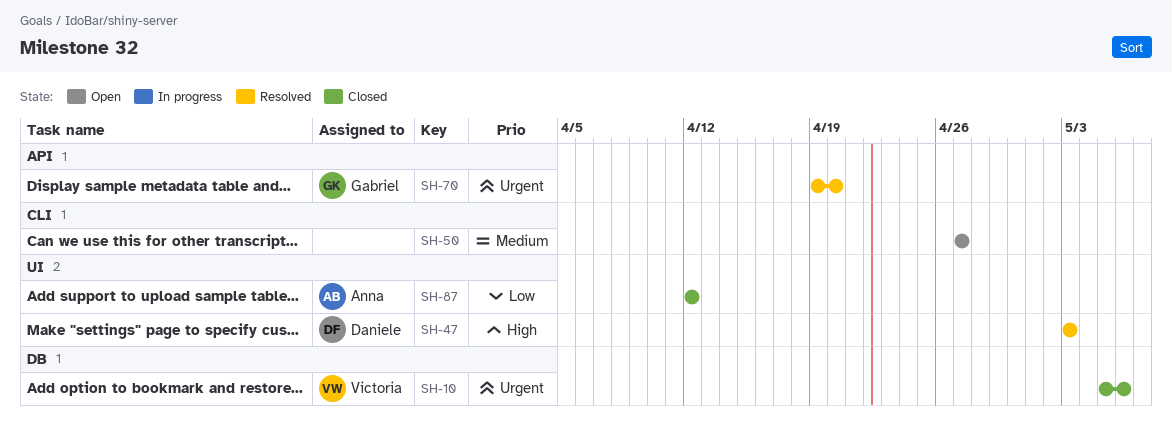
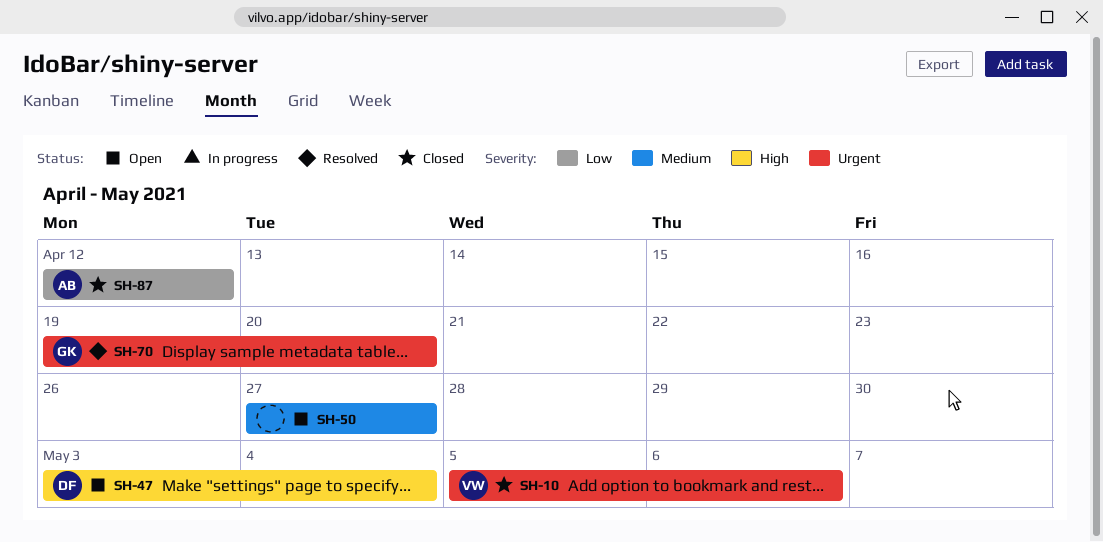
SH-47, status: Resolved -> Open
SH-47, due: May 3 -> May 4

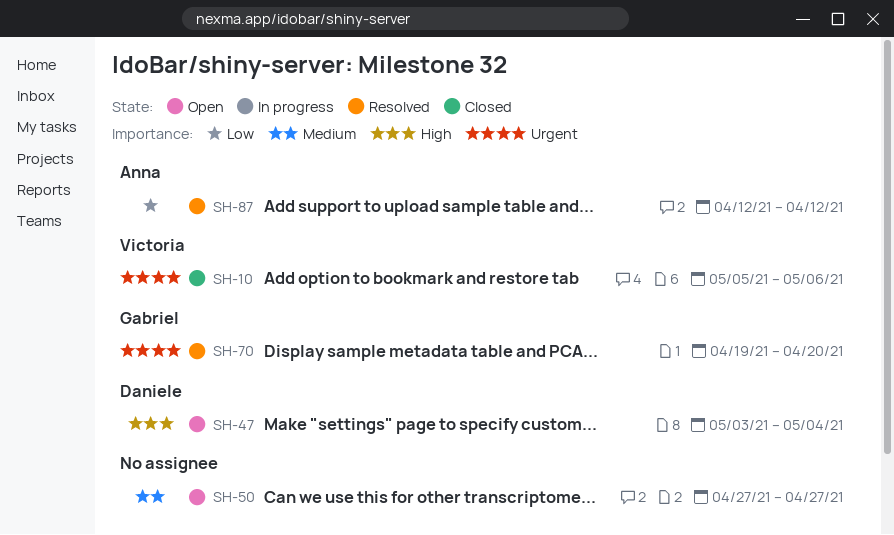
SH-87, status: Closed -> Resolved

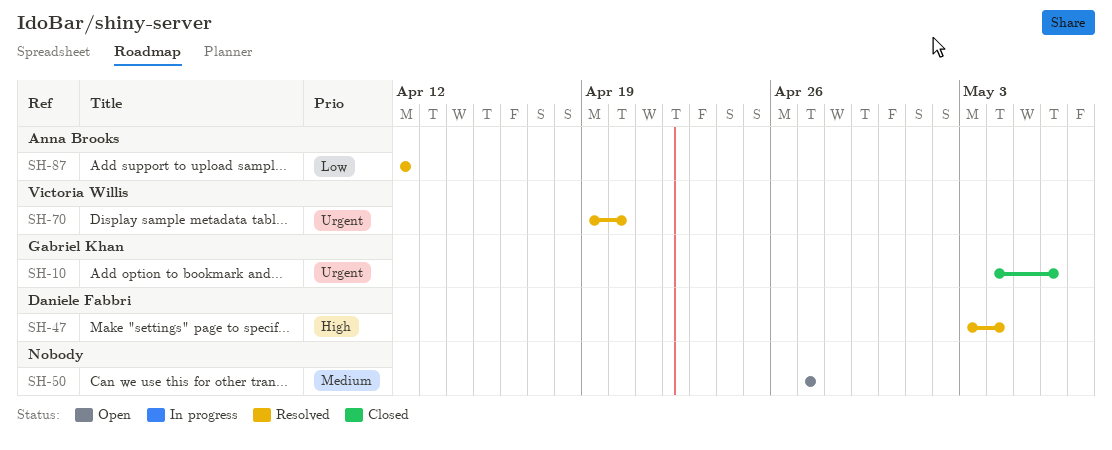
SH-10, owner: Victoria Willis -> Gabriel Khan
SH-10, start: May 5 -> May 4
SH-47, status: Open -> Resolved
SH-70, owner: Gabriel Khan -> Victoria Willis

